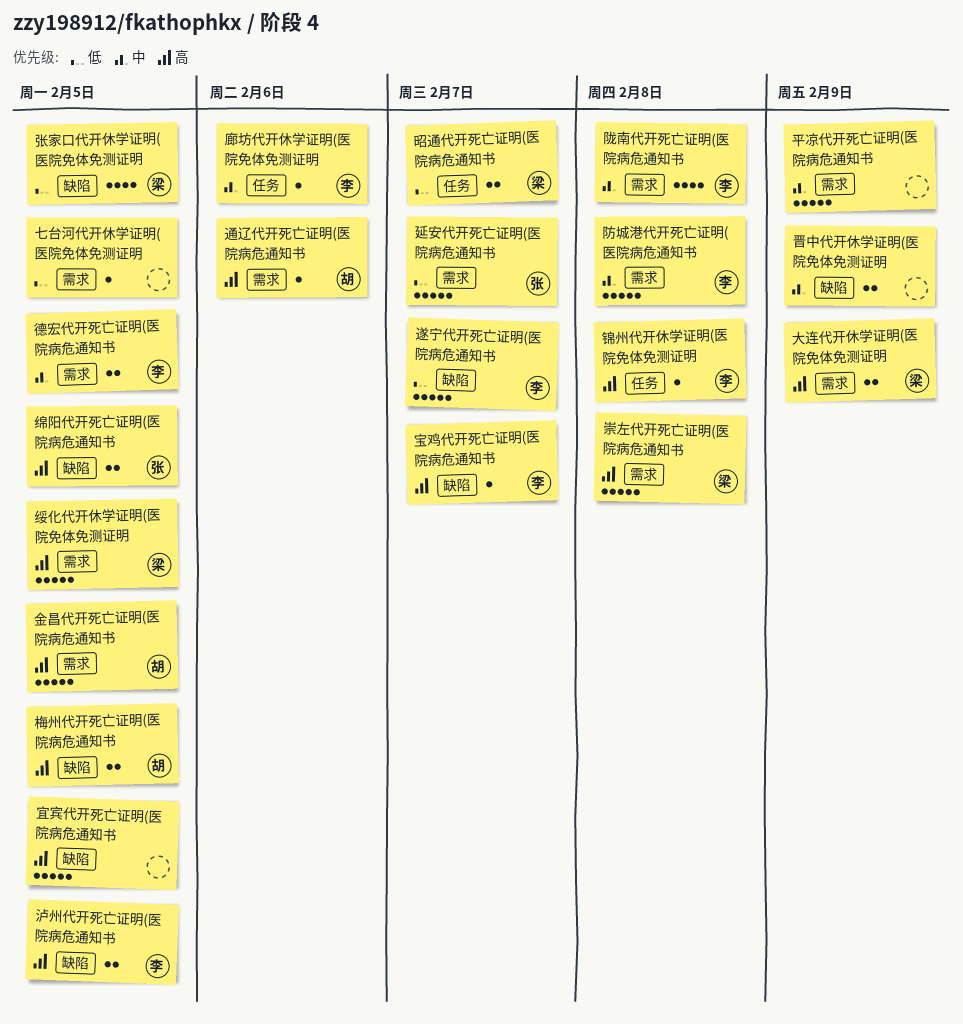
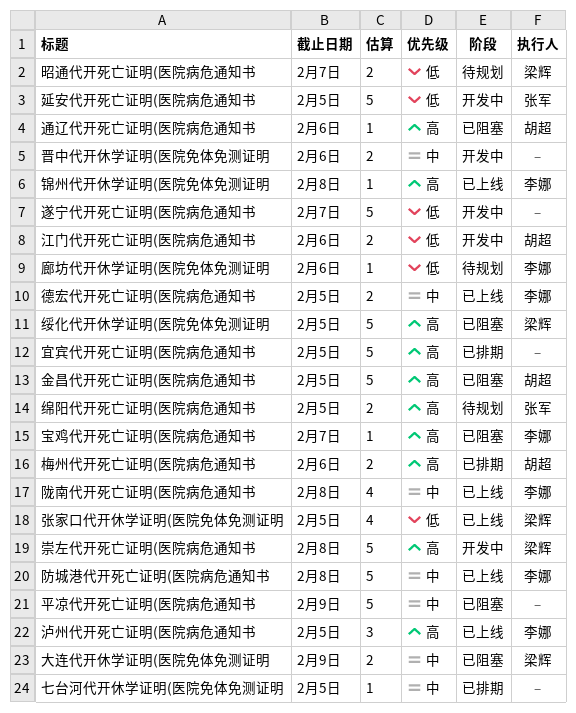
七台河代开休学证明(医院免体免测证明, priority: 低 -> 中
大连代开休学证明(医院免体免测证明, priority: 高 -> 中
廊坊代开休学证明(医院免体免测证明, priority: 中 -> 低
延安代开死亡证明(医院病危通知书, due: Feb 7 -> Feb 5
晋中代开休学证明(医院免体免测证明, due: Feb 9 -> Feb 6
梅州代开死亡证明(医院病危通知书, due: Feb 5 -> Feb 6
江门代开死亡证明(医院病危通知书: none -> present
泸州代开死亡证明(医院病危通知书, estimate: 2 -> 3
遂宁代开死亡证明(医院病危通知书, owner: 李娜 -> none

